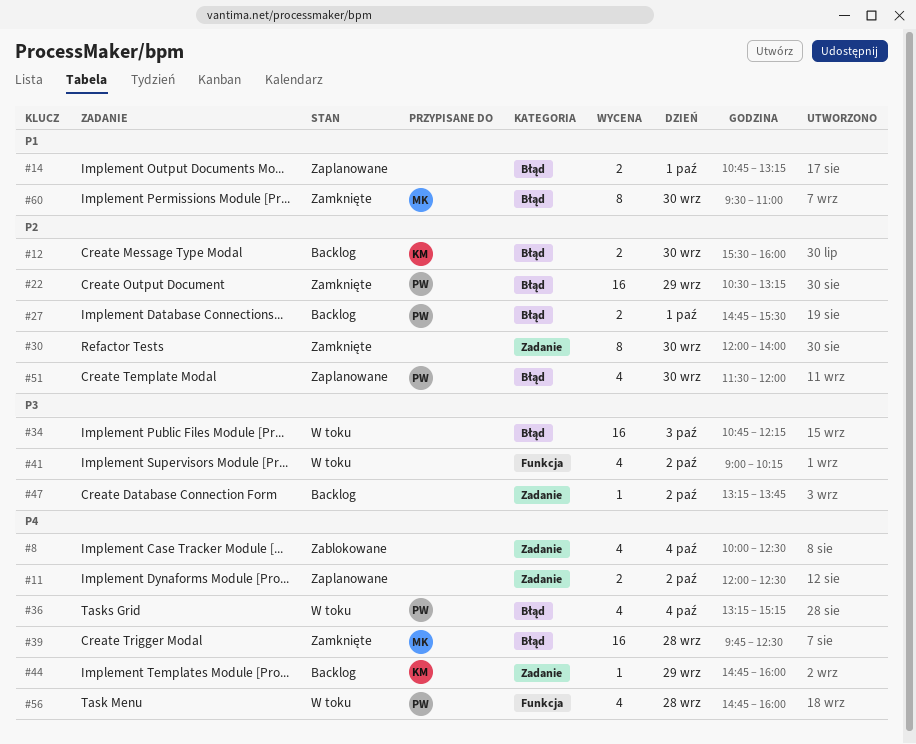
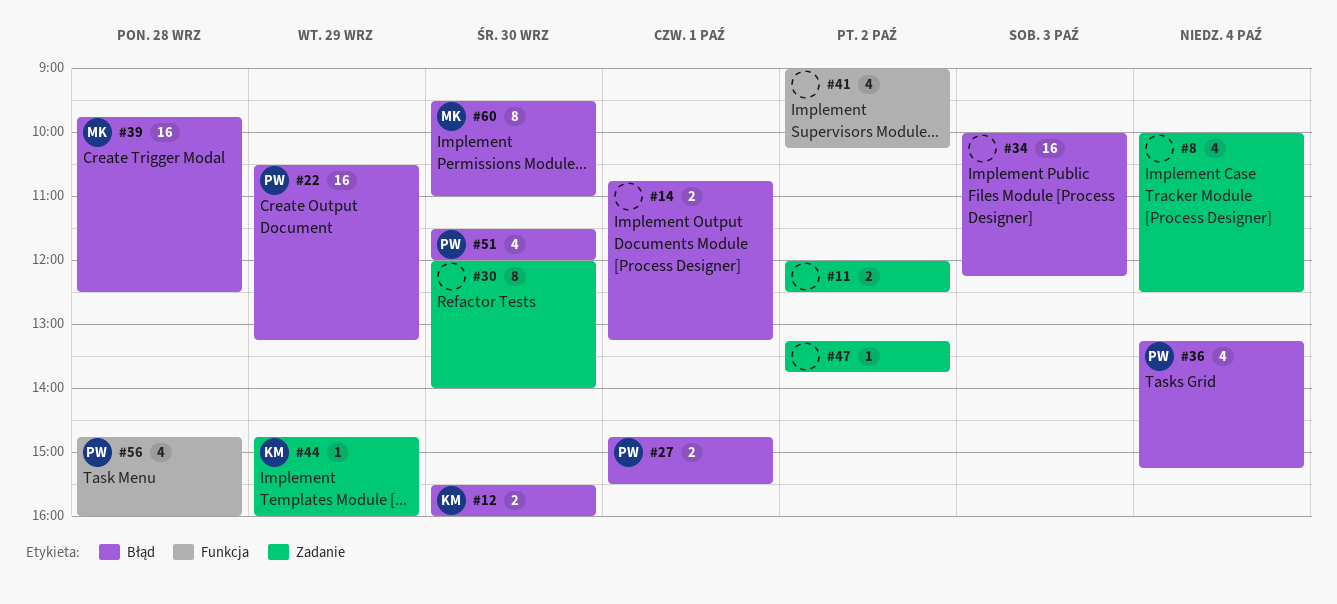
#34, begins: 10:45 -> 10:00

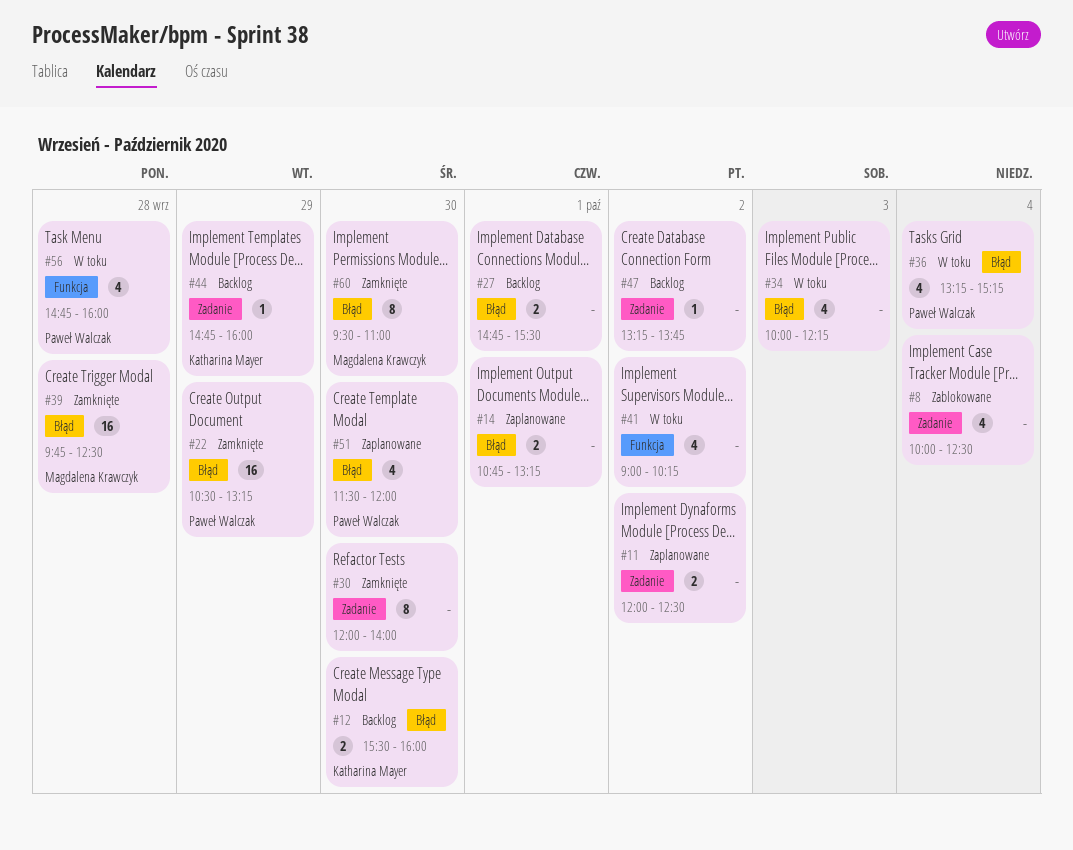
#27, owner: Paweł Walczak -> none
#34, estimate: 16 -> 4

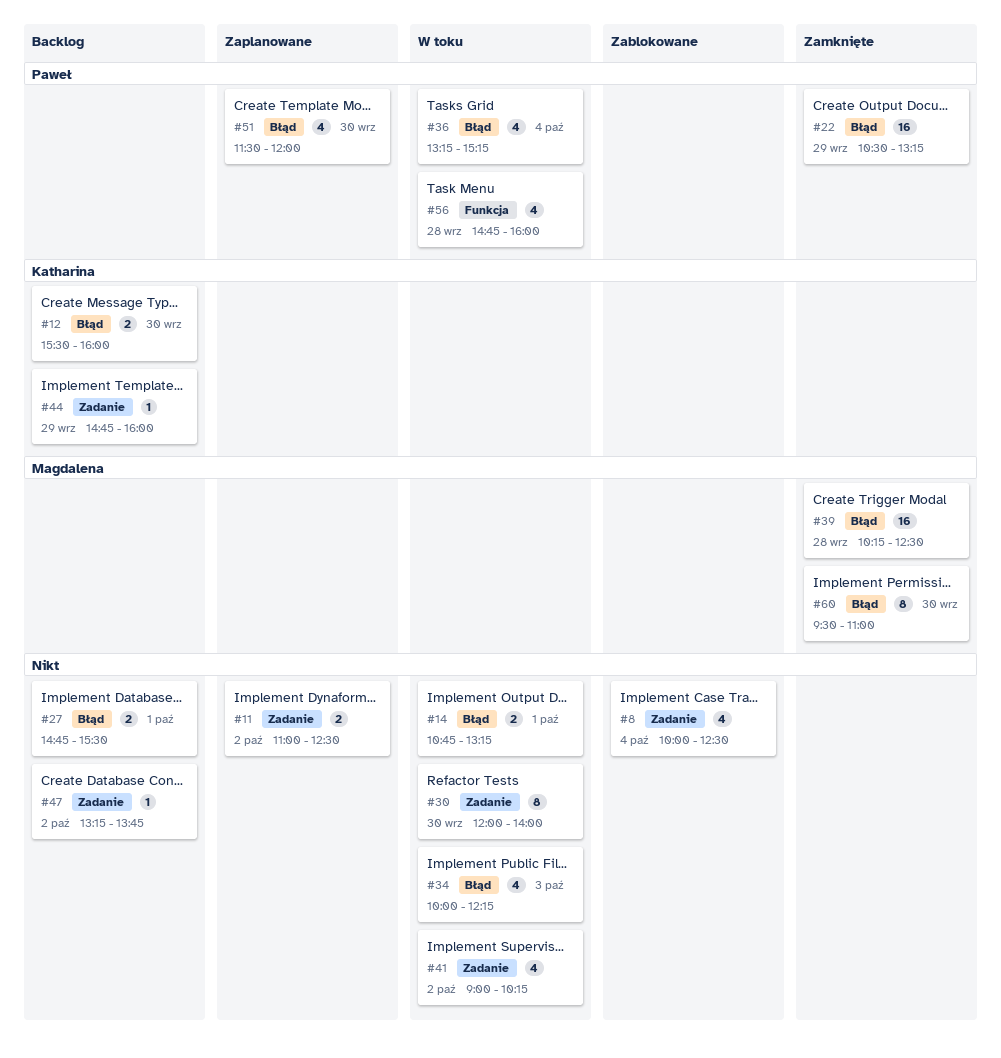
#11, begins: 12:00 -> 11:00
#14, status: Zaplanowane -> W toku
#30, status: Zamknięte -> W toku
#39, begins: 09:45 -> 10:15
#41, label: Funkcja -> Zadanie

